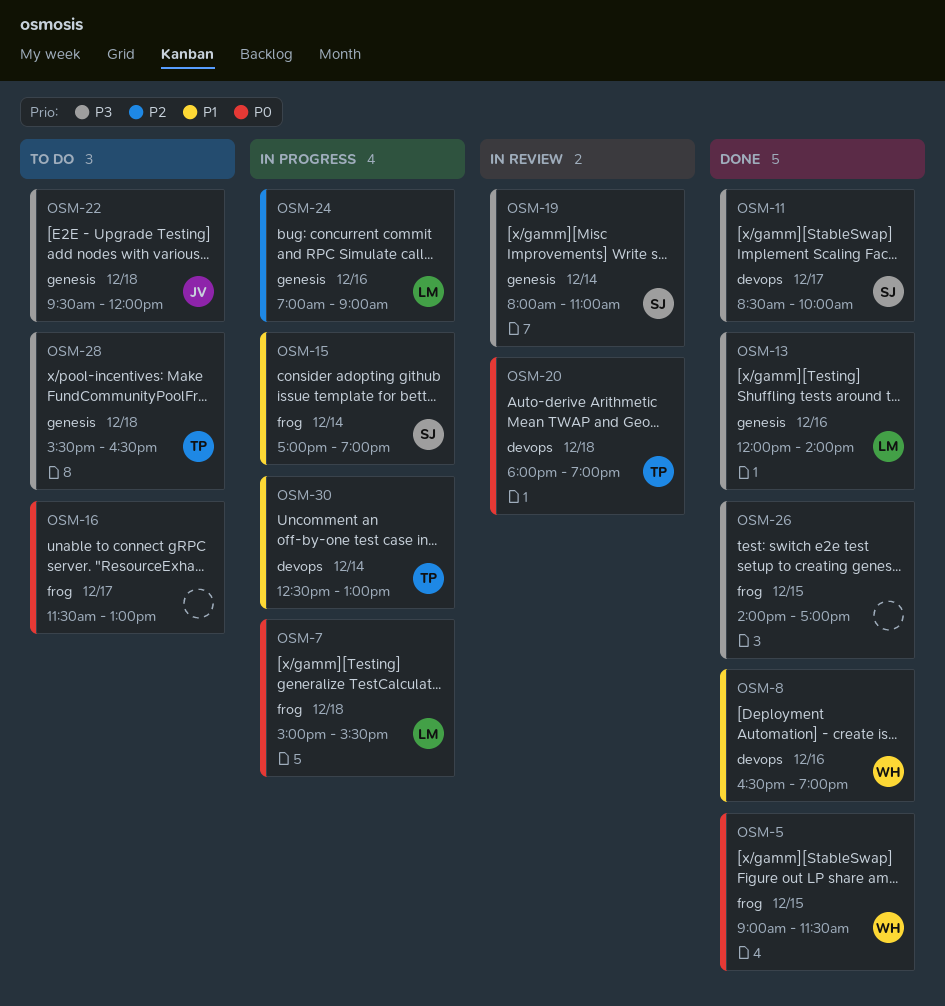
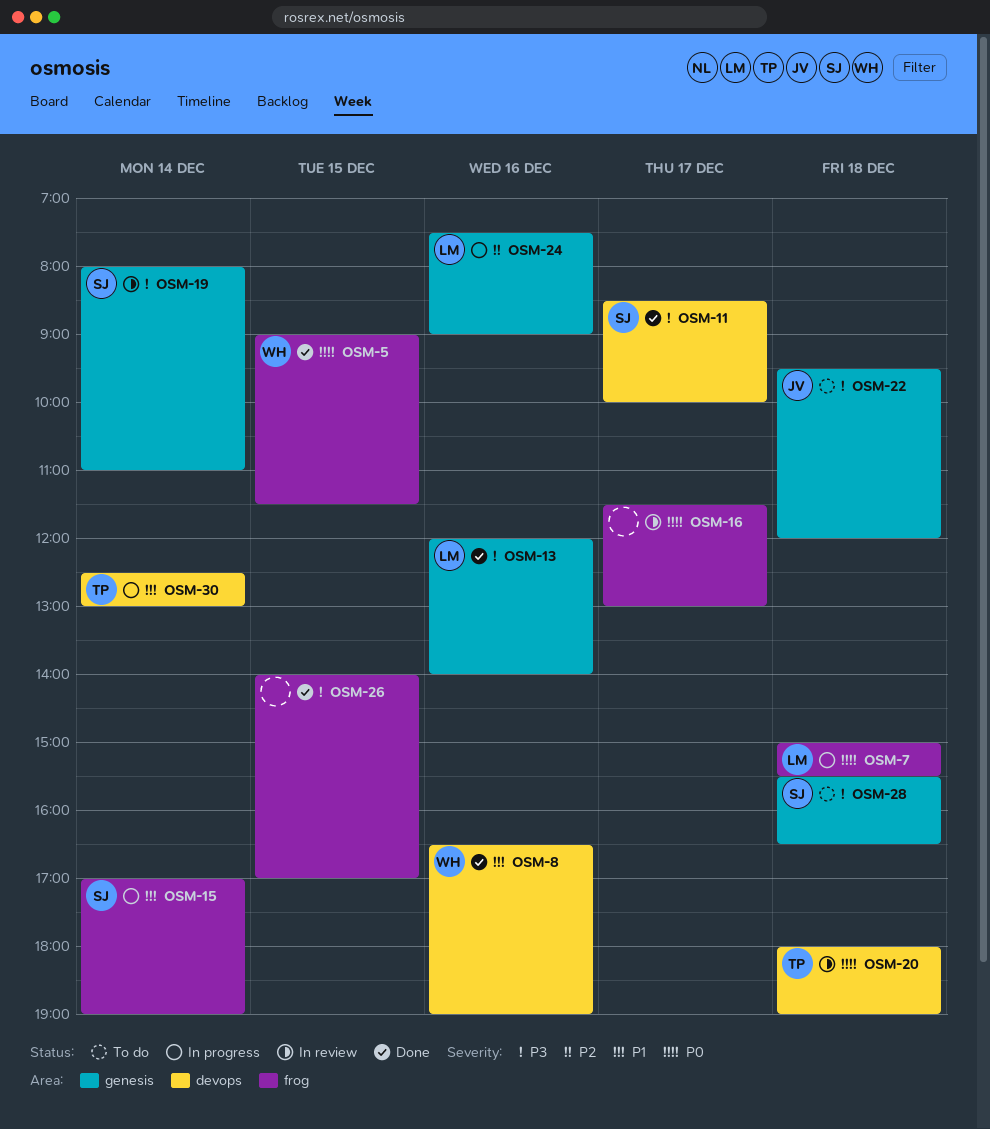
OSM-16, status: To do -> In review
OSM-24, begins: 07:00 -> 07:30
OSM-28, owner: TP -> SJ

